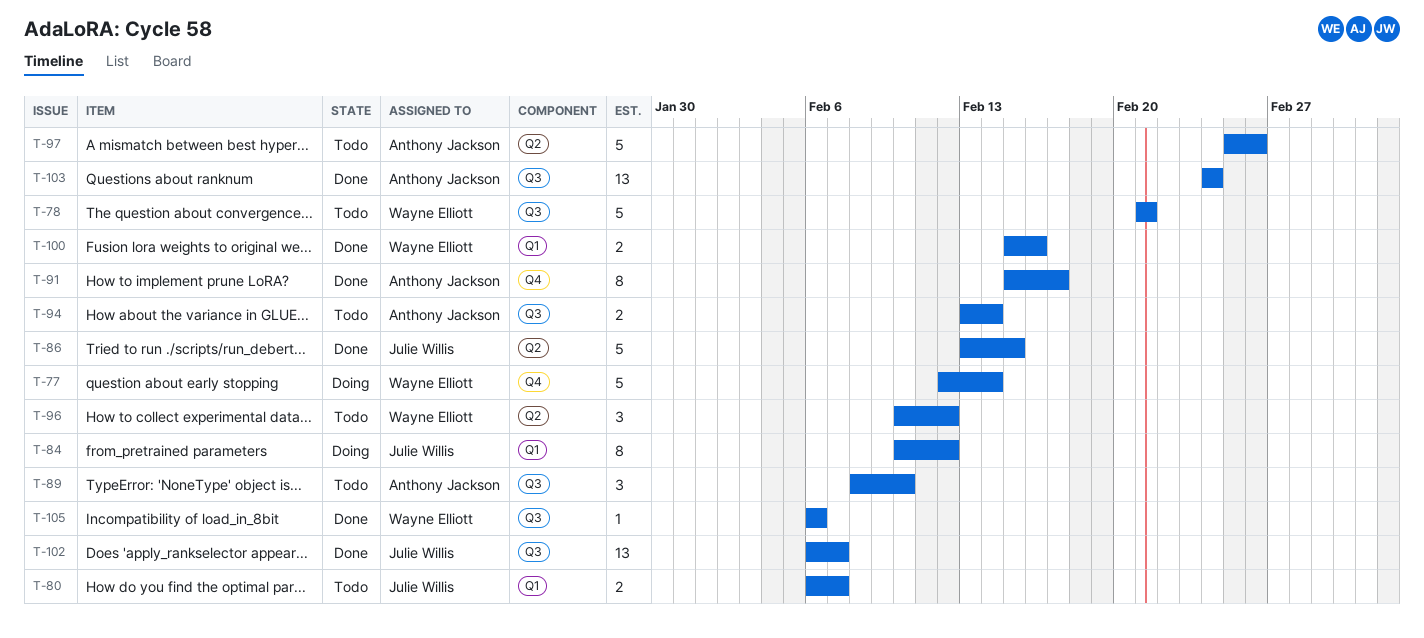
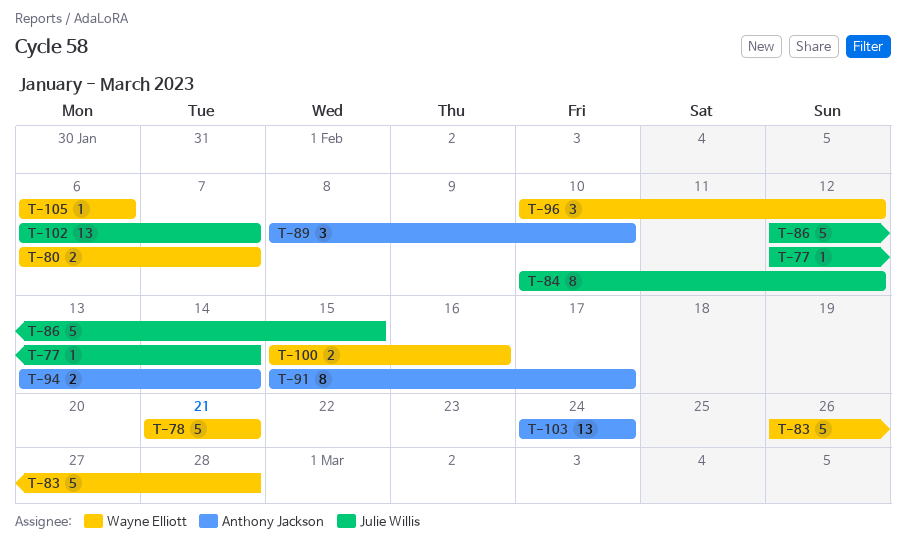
T-77, owner: Wayne Elliott -> Julie Willis
T-77, estimate: 5 -> 1
T-80, owner: Julie Willis -> Wayne Elliott
T-83: none -> present
T-86, start: Feb 13 -> Feb 12
T-97: present -> none

